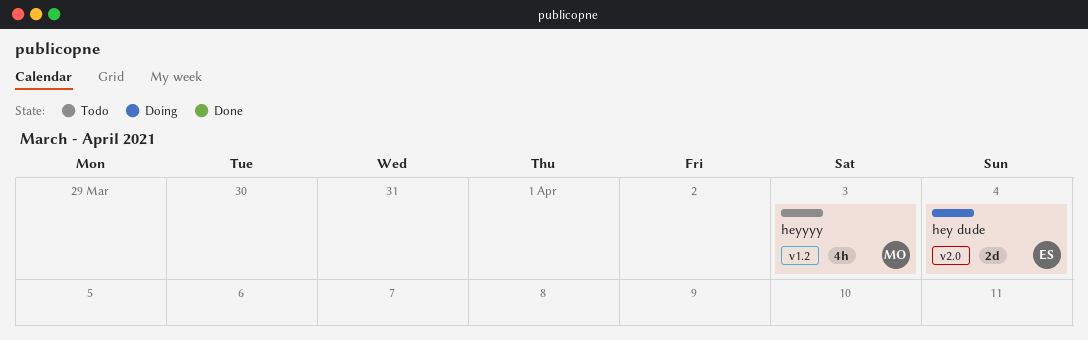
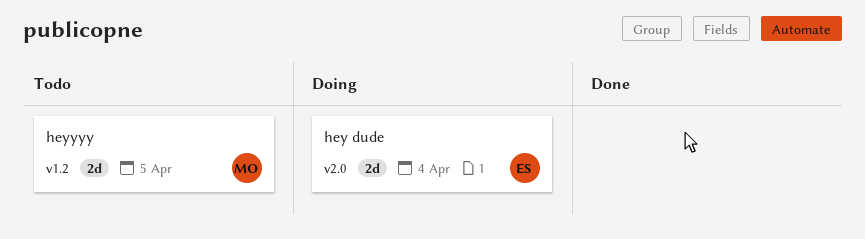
heyyyy, estimate: 4h -> 2d
heyyyy, due: Apr 3 -> Apr 5

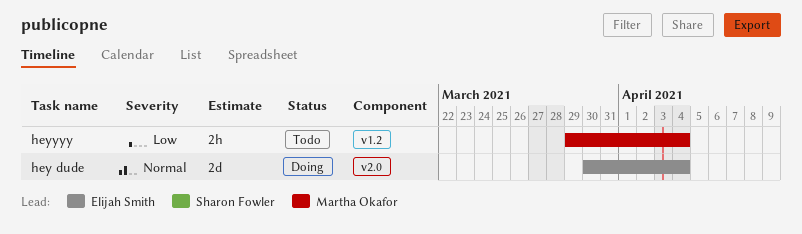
heyyyy, estimate: 2d -> 2h
heyyyy, due: Apr 5 -> Apr 4

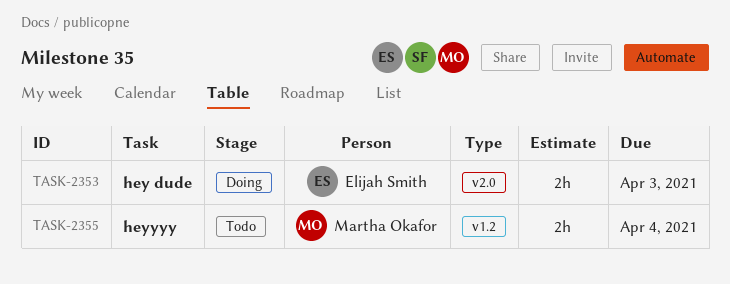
hey dude, estimate: 2d -> 2h
hey dude, due: Apr 4 -> Apr 3

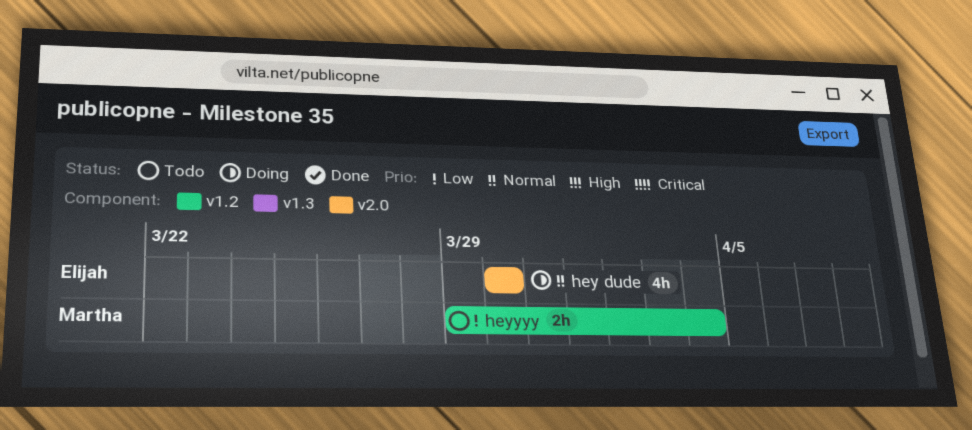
hey dude, estimate: 2h -> 4h
hey dude, due: Apr 3 -> Mar 30

